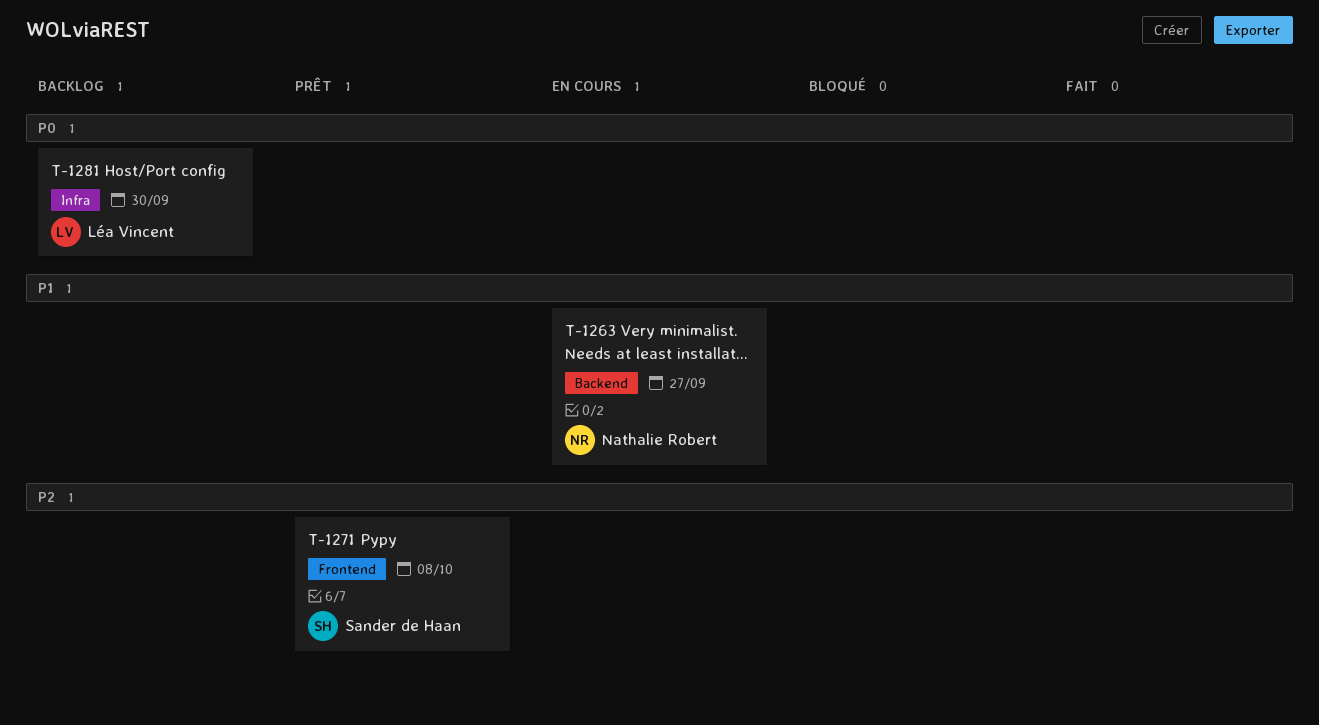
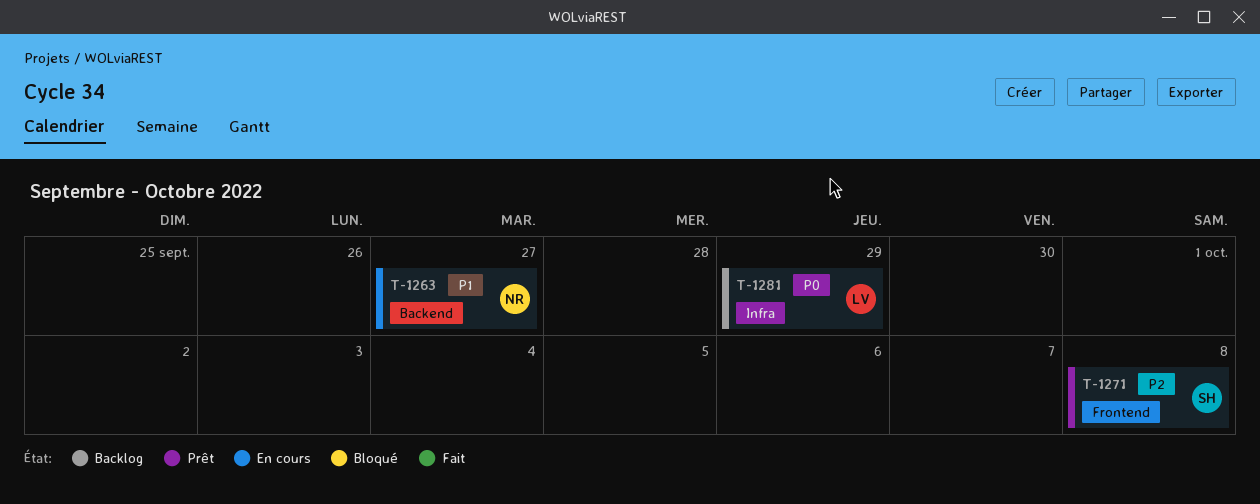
T-1281, due: Sep 30 -> Sep 29

